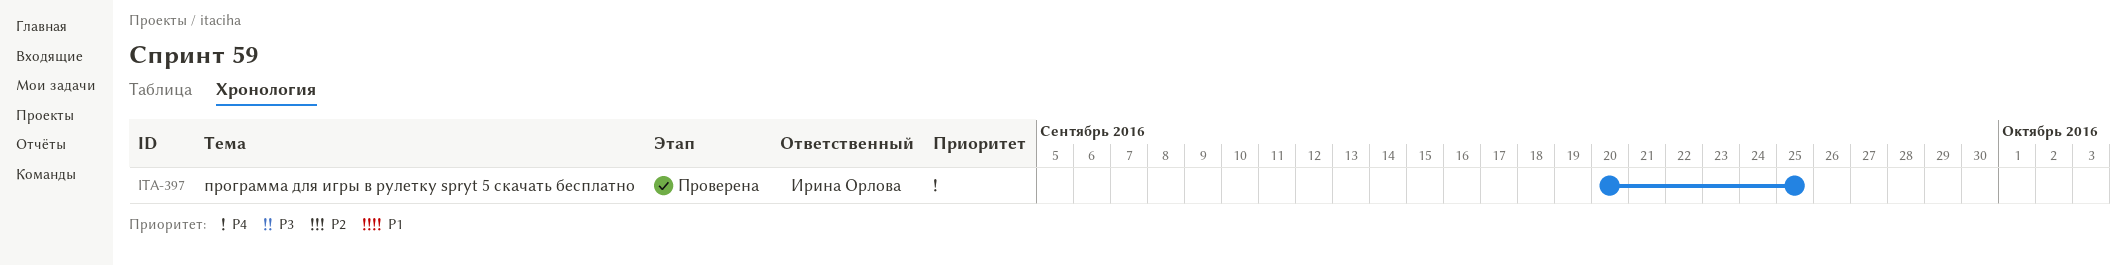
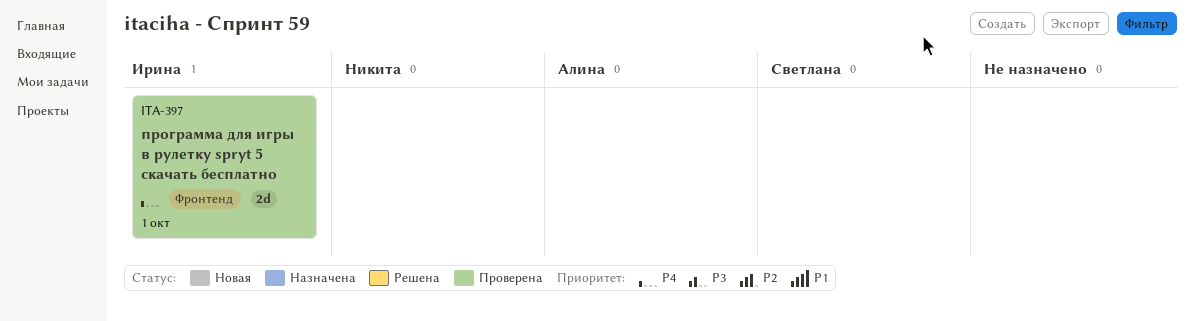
ITA-397, due: Sep 25 -> Oct 1

